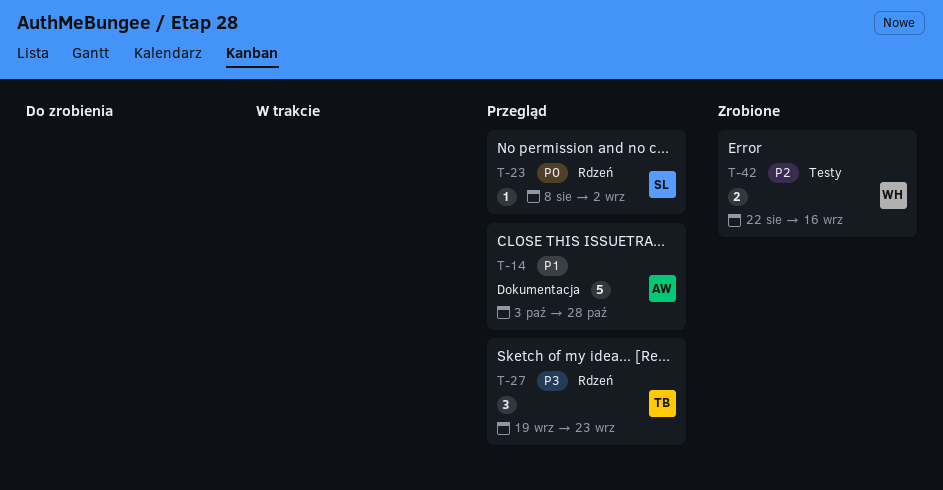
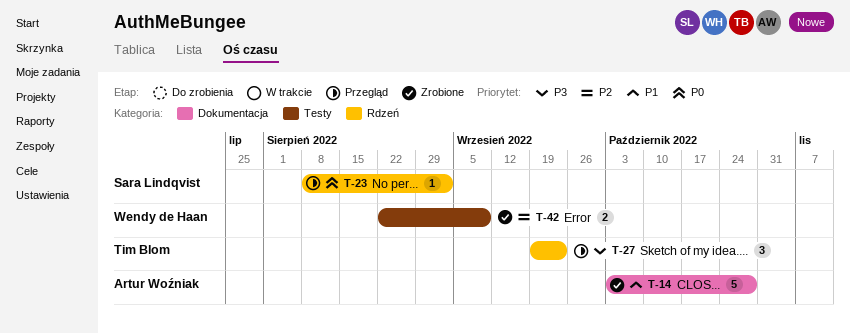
T-14, status: Przegląd -> Zrobione
T-42, due: Sep 16 -> Sep 9

